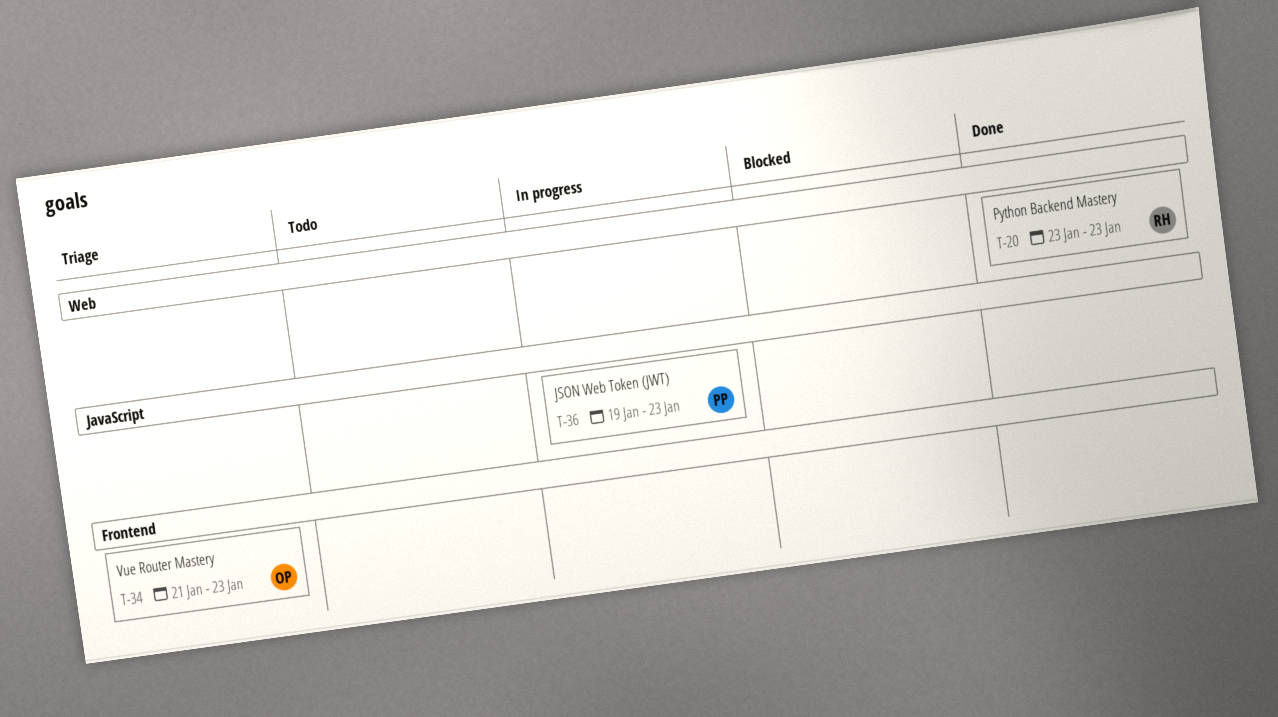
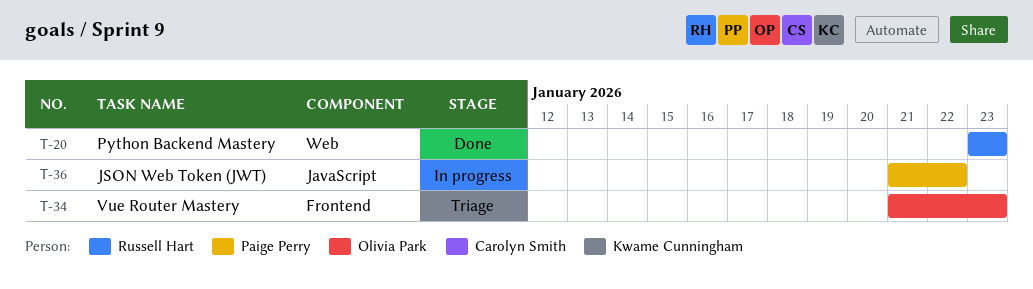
T-36, start: Jan 19 -> Jan 21
T-36, due: Jan 23 -> Jan 22

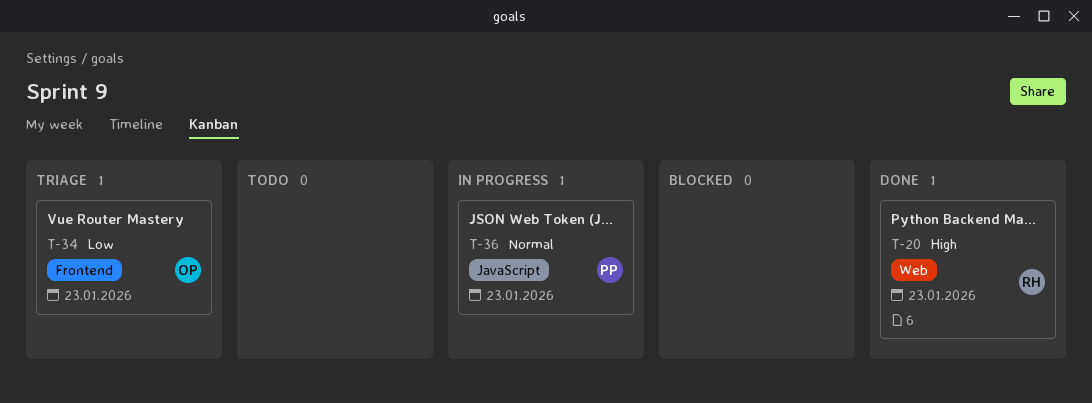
T-36, due: Jan 22 -> Jan 23

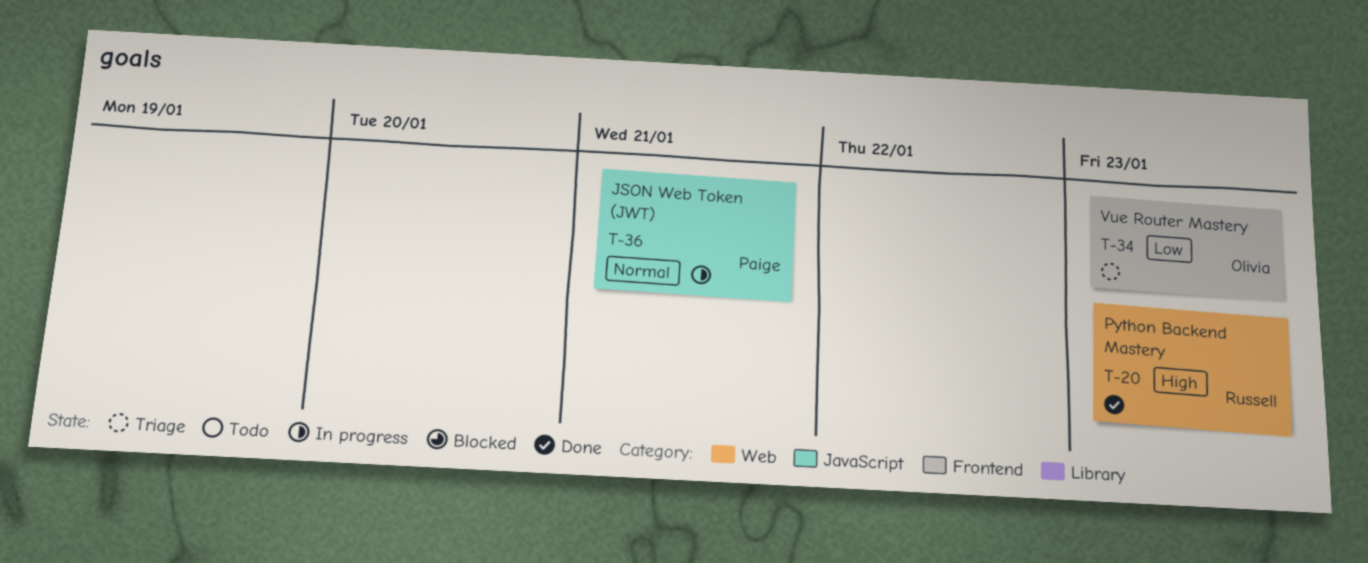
T-36, due: Jan 23 -> Jan 21

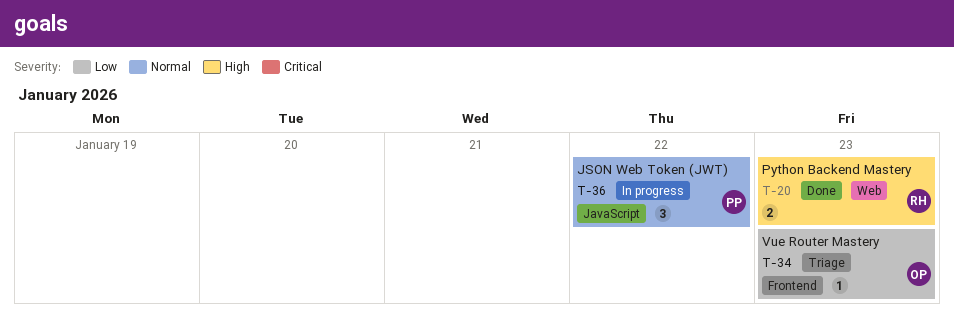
T-36, due: Jan 21 -> Jan 22

